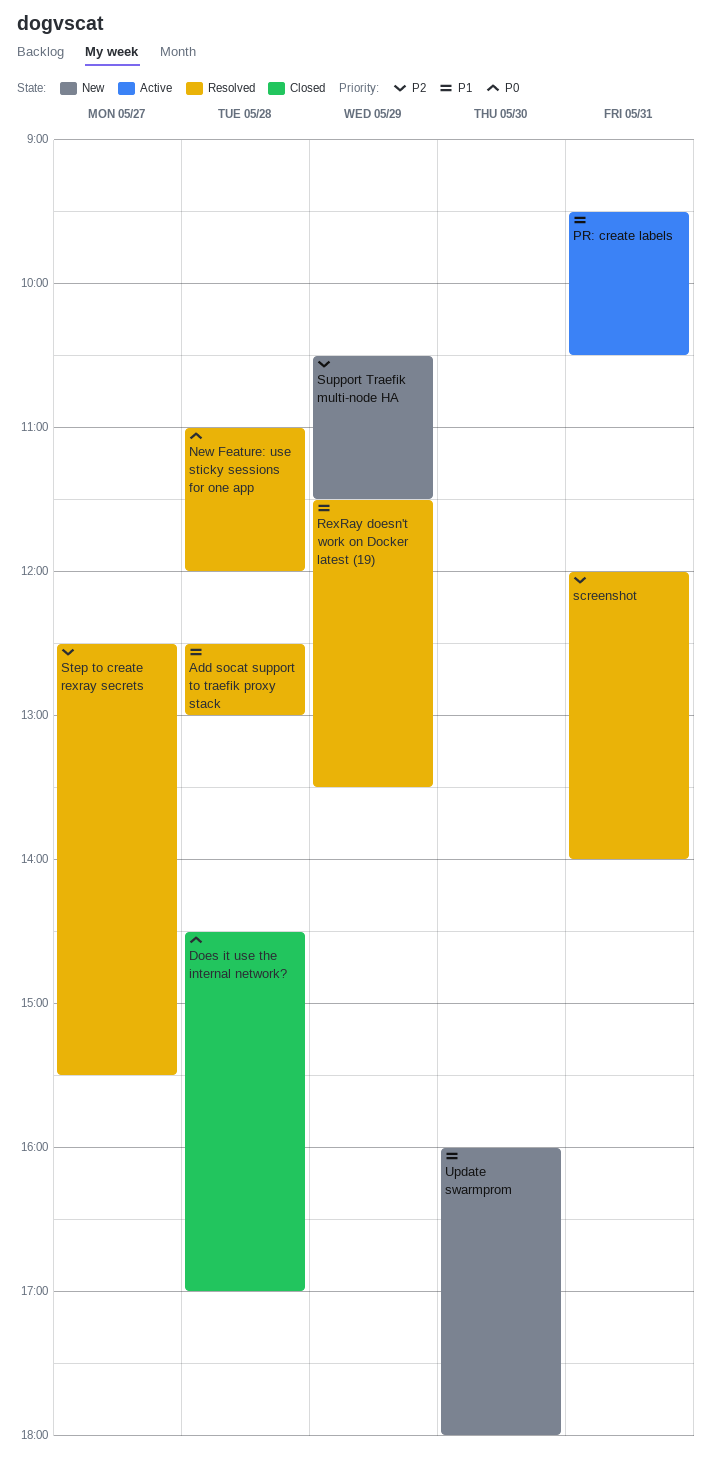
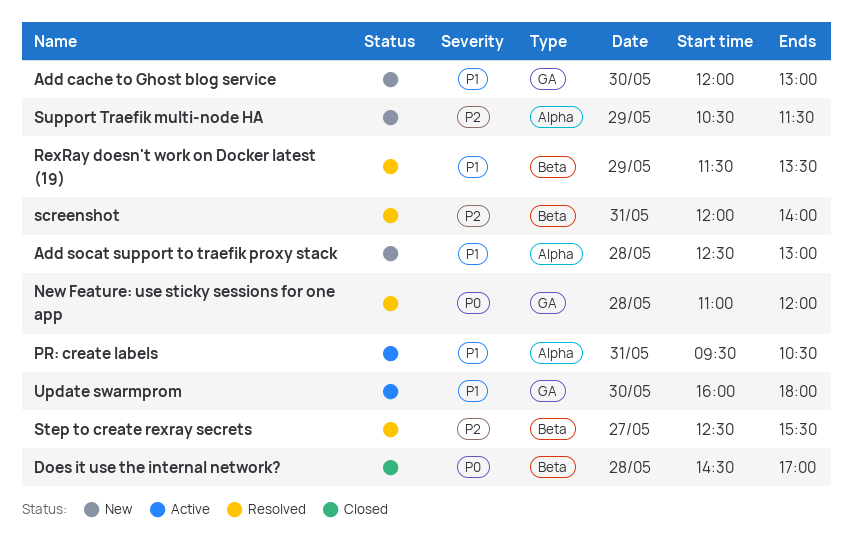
Add cache to Ghost blog service: none -> present
Add socat support to traefik proxy stack, status: Resolved -> New
Update swarmprom, status: New -> Active

